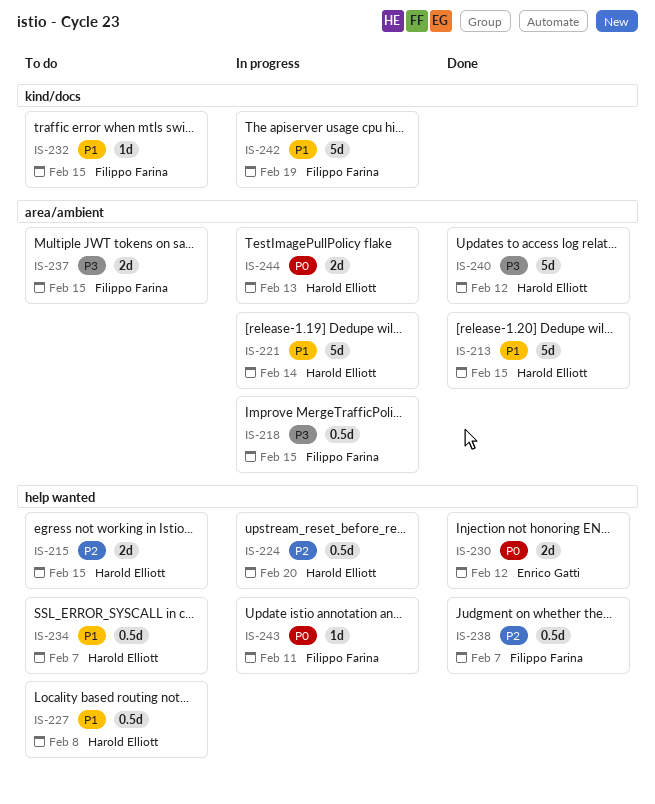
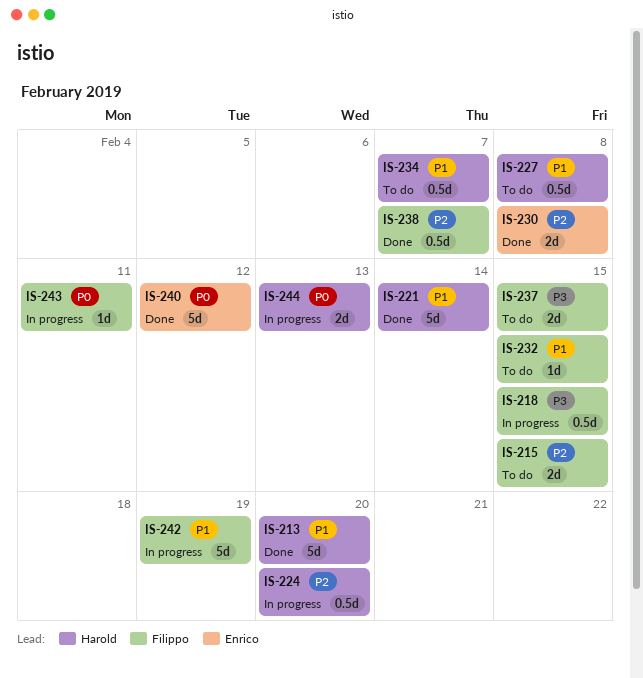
IS-213, due: Feb 15 -> Feb 20
IS-215, owner: Harold Elliott -> Filippo Farina
IS-221, status: In progress -> Done
IS-230, priority: P0 -> P2
IS-230, due: Feb 12 -> Feb 8
IS-240, owner: Harold Elliott -> Enrico Gatti
IS-240, priority: P3 -> P0

